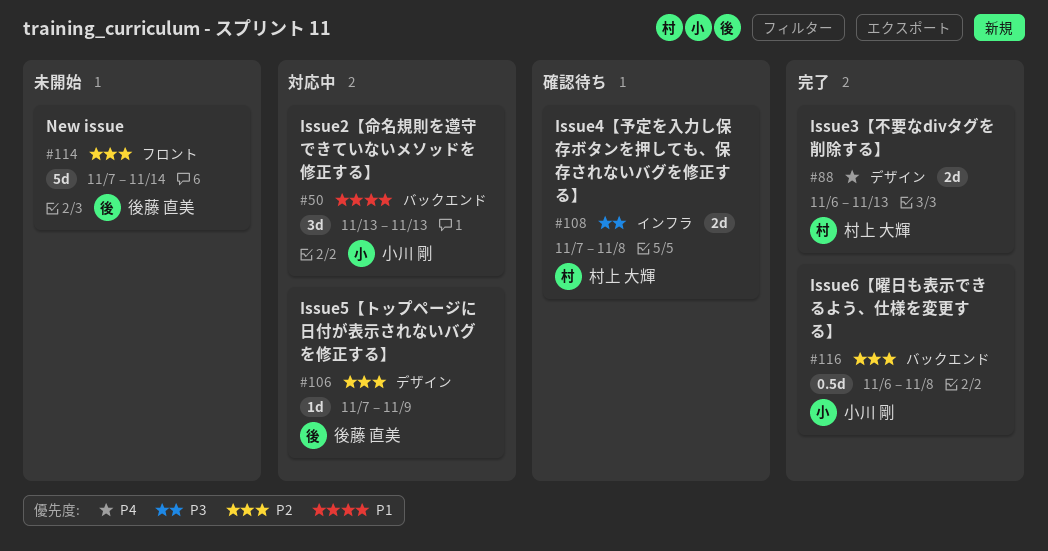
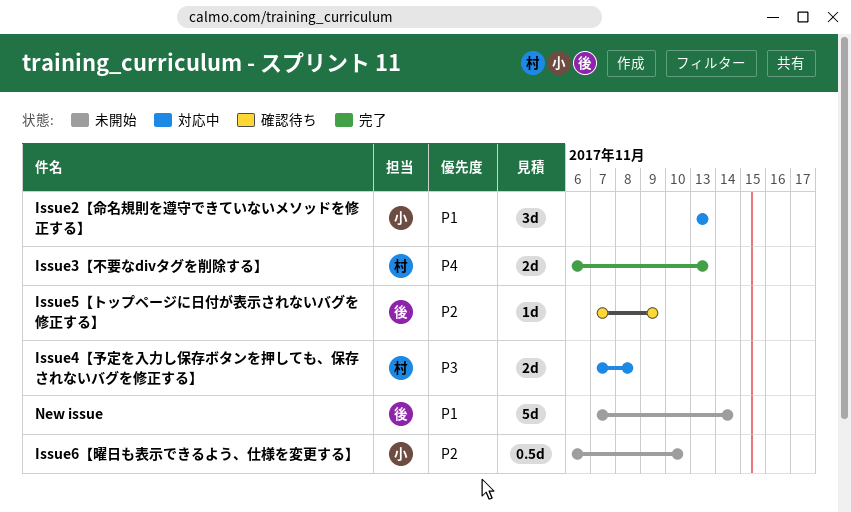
Issue4【予定を入力し保存ボタンを押しても、保存されないバグを修正する】, status: 確認待ち -> 対応中
Issue5【トップページに日付が表示されないバグを修正する】, status: 対応中 -> 確認待ち
Issue6【曜日も表示できるよう、仕様を変更する】, status: 完了 -> 未開始
Issue6【曜日も表示できるよう、仕様を変更する】, due: Nov 8 -> Nov 10
New issue, priority: P2 -> P1

